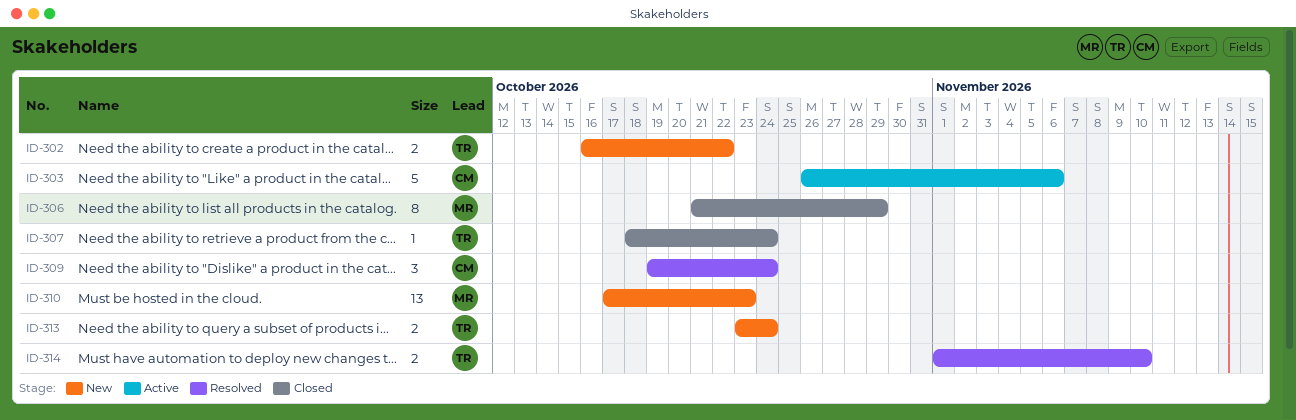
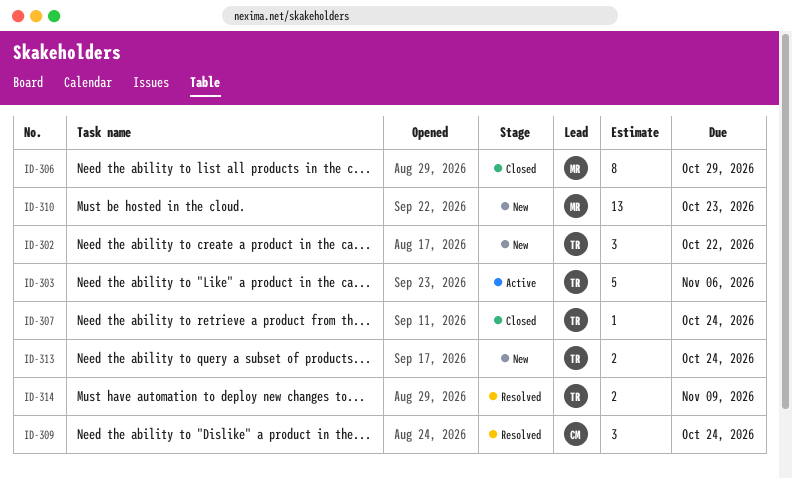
ID-302, estimate: 2 -> 3
ID-303, owner: CM -> TR
ID-314, due: Nov 10 -> Nov 9

